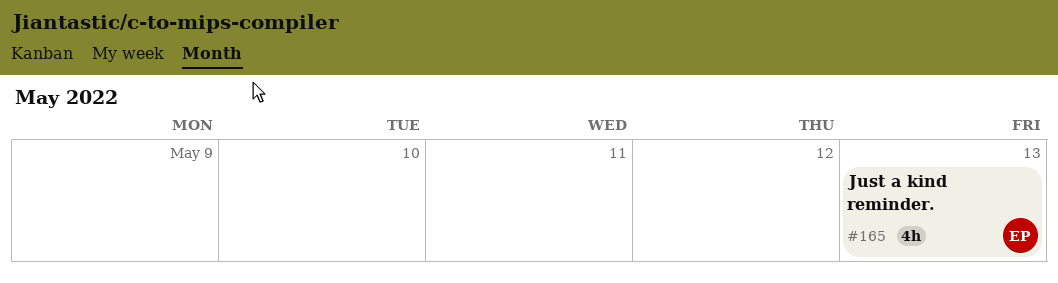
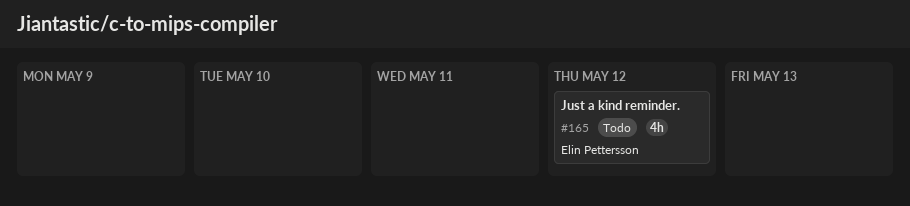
#165, due: May 13 -> May 12

